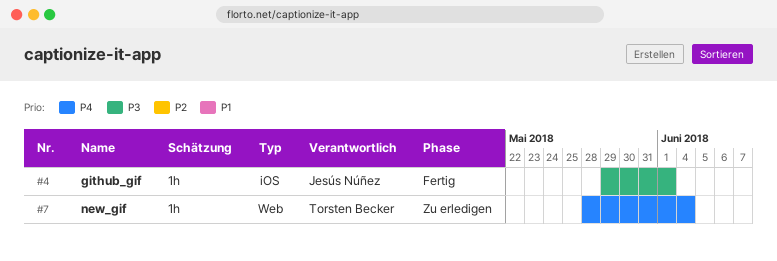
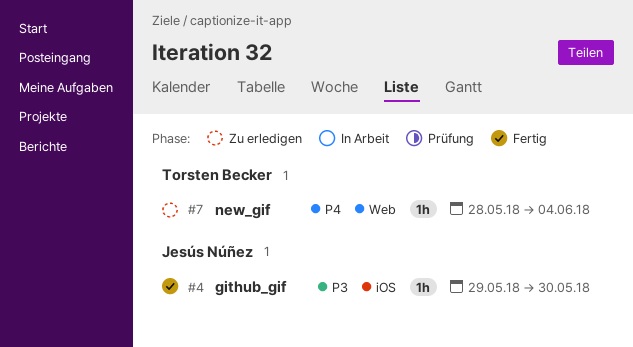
#4, due: Jun 1 -> May 30

